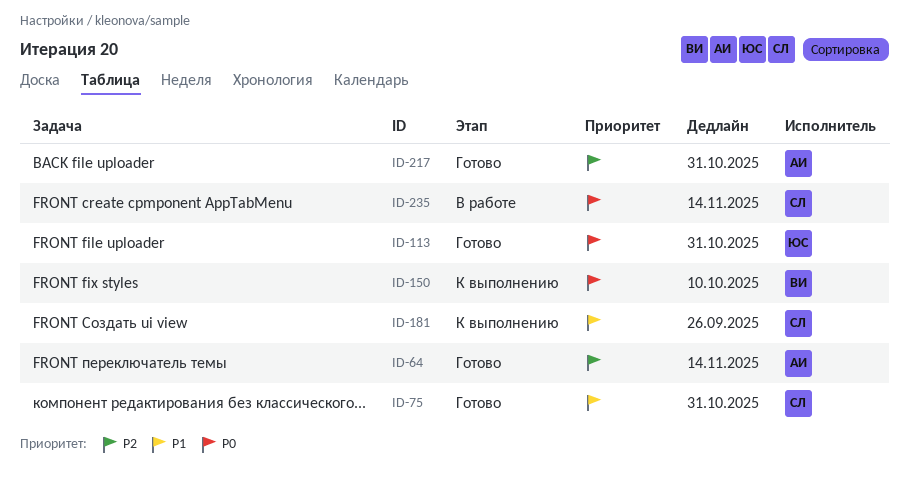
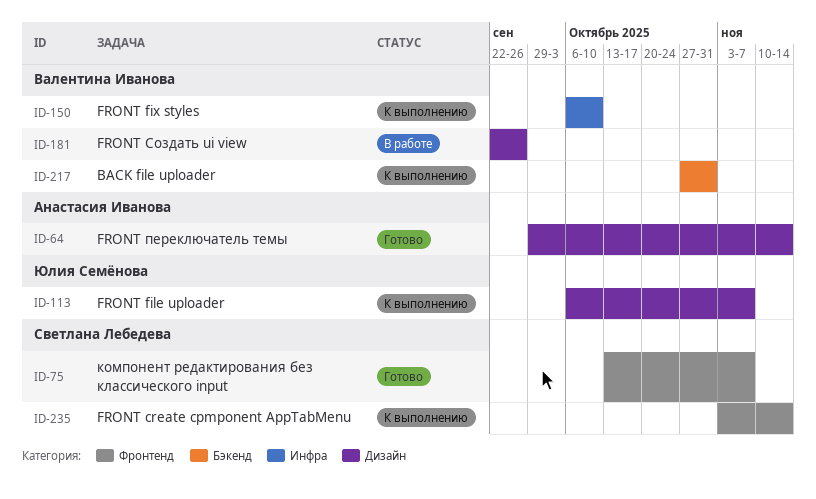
ID-75, due: Oct 31 -> Nov 7
ID-113, status: Готово -> К выполнению
ID-113, due: Oct 31 -> Nov 7
ID-181, status: К выполнению -> В работе
ID-181, owner: Светлана Лебедева -> Валентина Иванова
ID-217, status: Готово -> К выполнению
ID-217, owner: Анастасия Иванова -> Валентина Иванова
ID-235, status: В работе -> К выполнению

